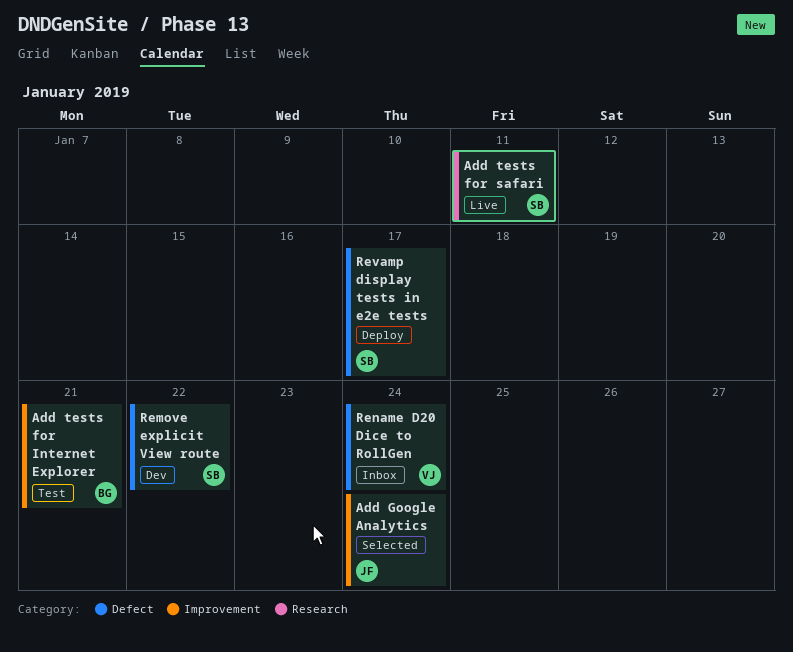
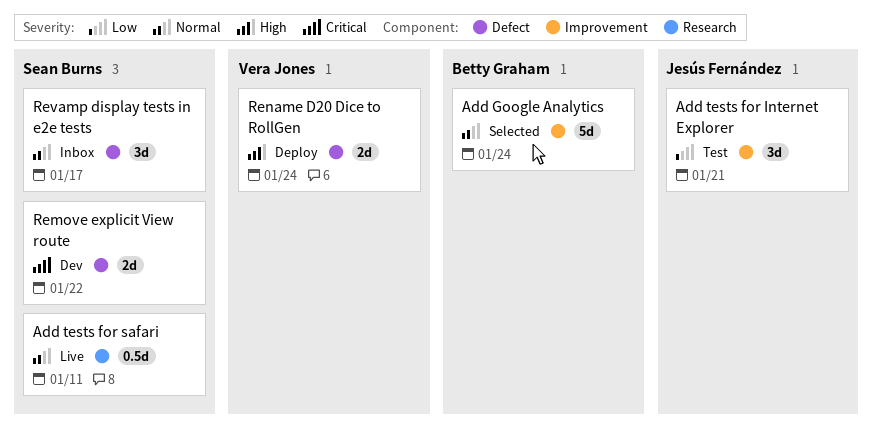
Add Google Analytics, owner: Jesús Fernández -> Betty Graham
Add tests for Internet Explorer, owner: Betty Graham -> Jesús Fernández
Rename D20 Dice to RollGen, status: Inbox -> Deploy
Revamp display tests in e2e tests, status: Deploy -> Inbox

